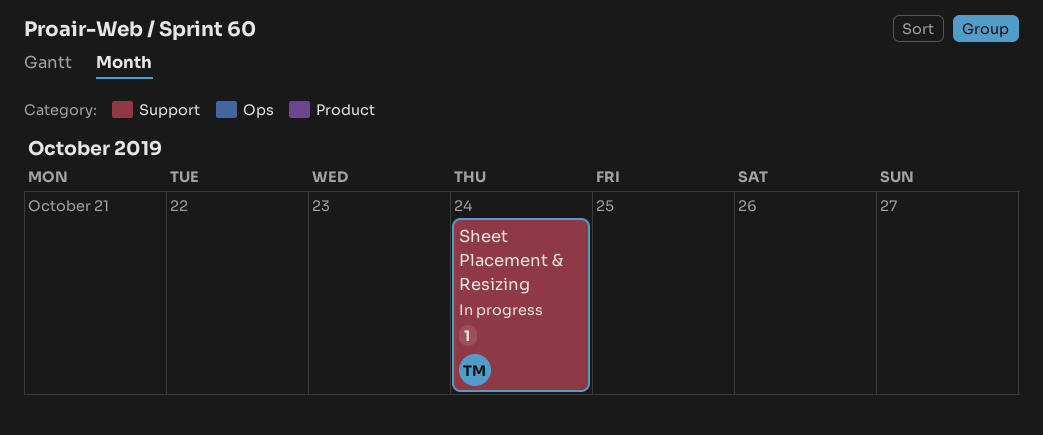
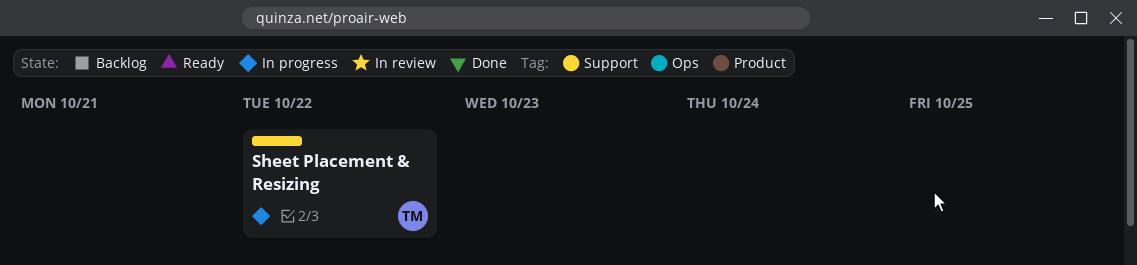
Sheet Placement & Resizing, due: Oct 24 -> Oct 22

